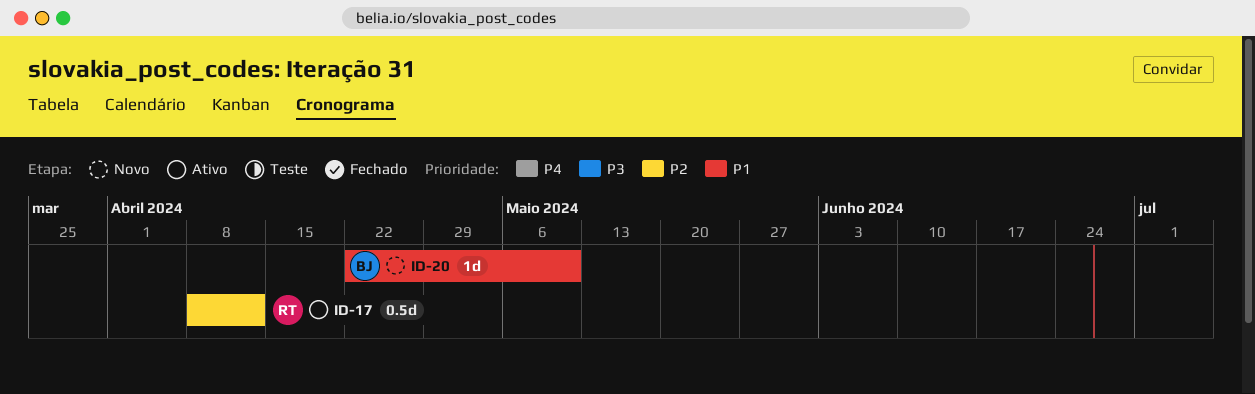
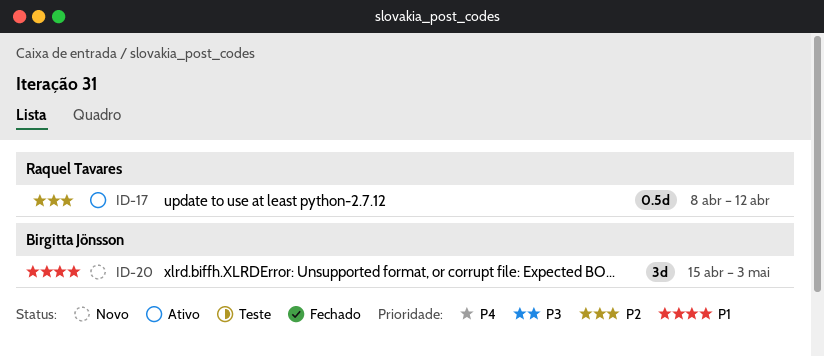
ID-20, estimate: 1d -> 3d
ID-20, start: Apr 22 -> Apr 15
ID-20, due: May 10 -> May 3

